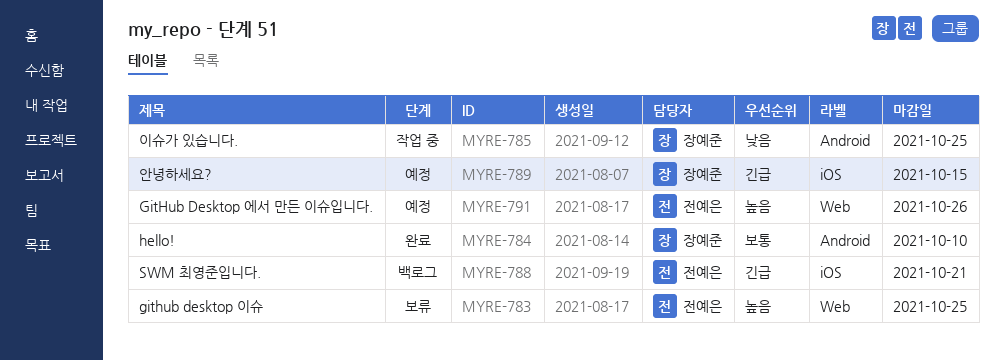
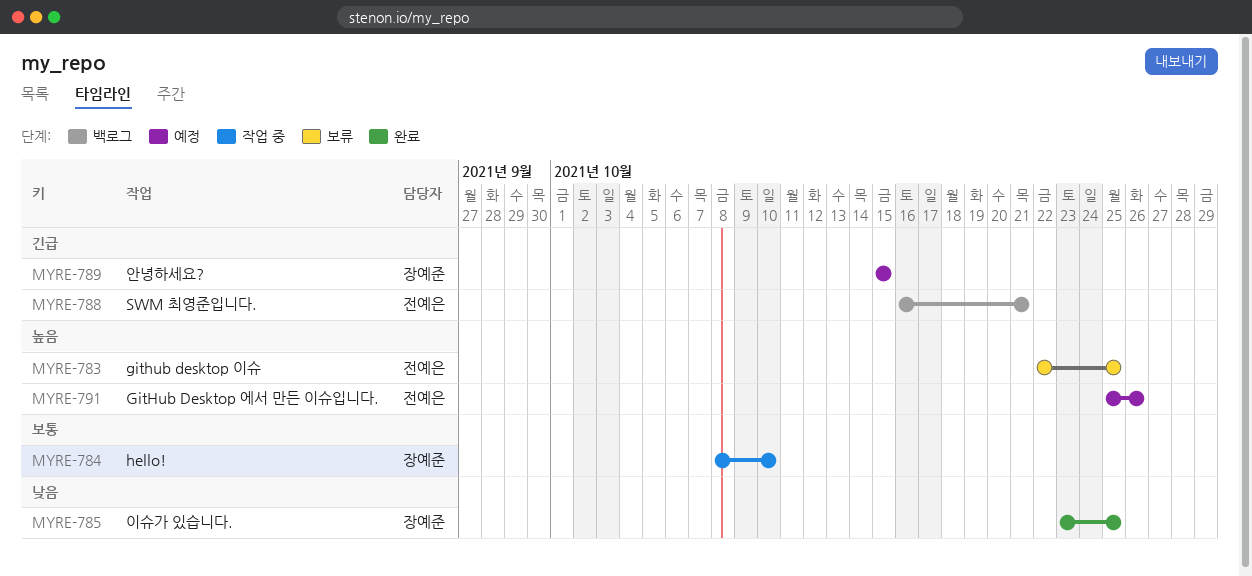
MYRE-784, status: 완료 -> 작업 중
MYRE-785, status: 작업 중 -> 완료

